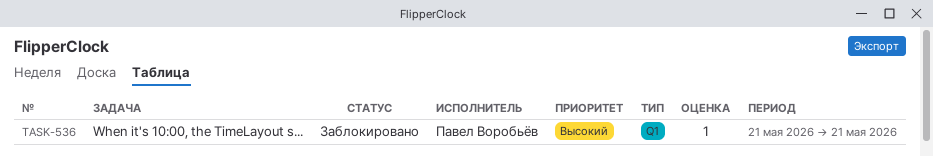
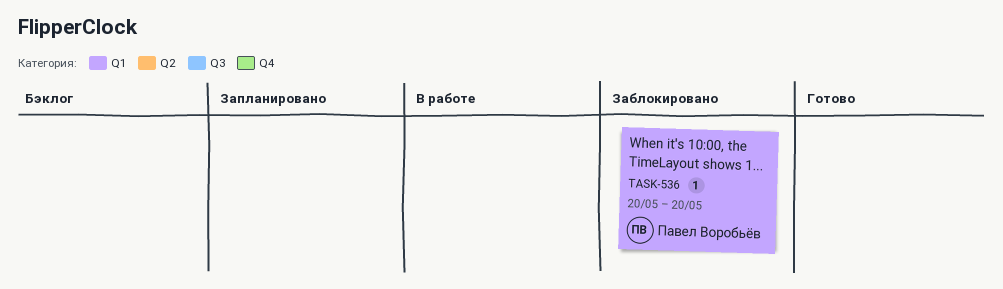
TASK-536, start: May 21 -> May 20
TASK-536, due: May 21 -> May 20

